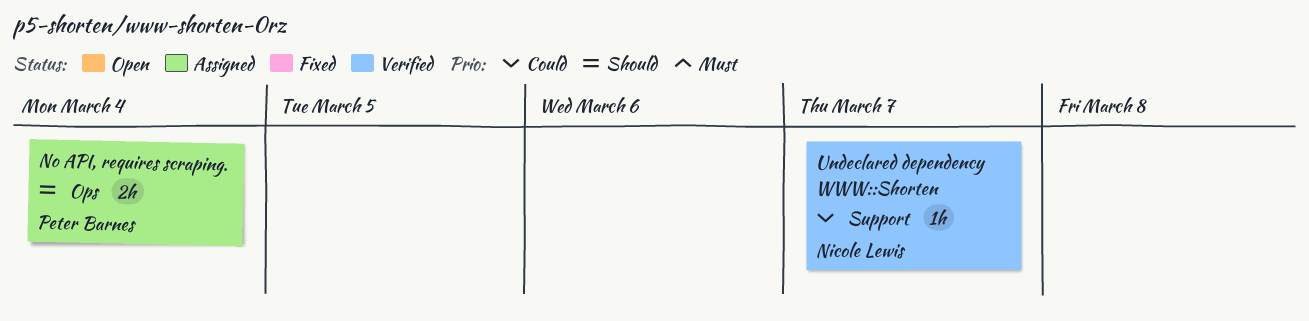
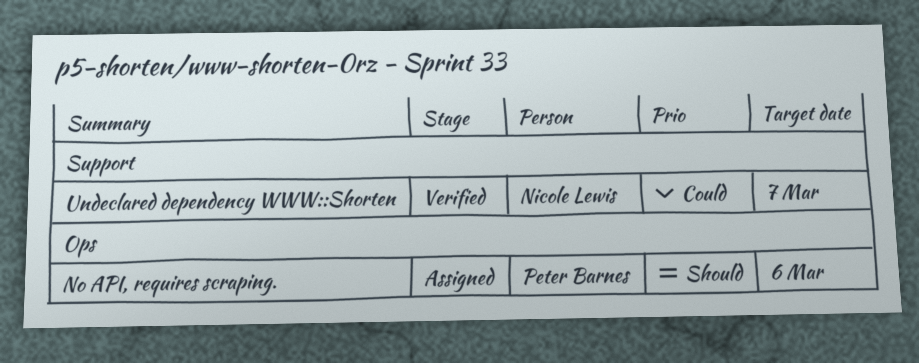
No API, requires scraping., due: Mar 4 -> Mar 6

